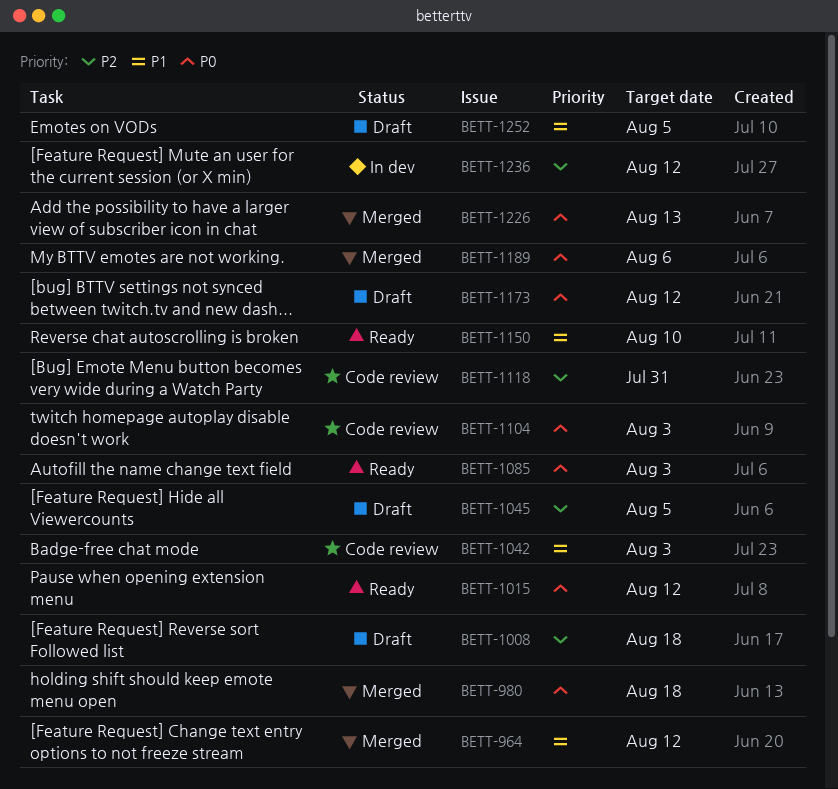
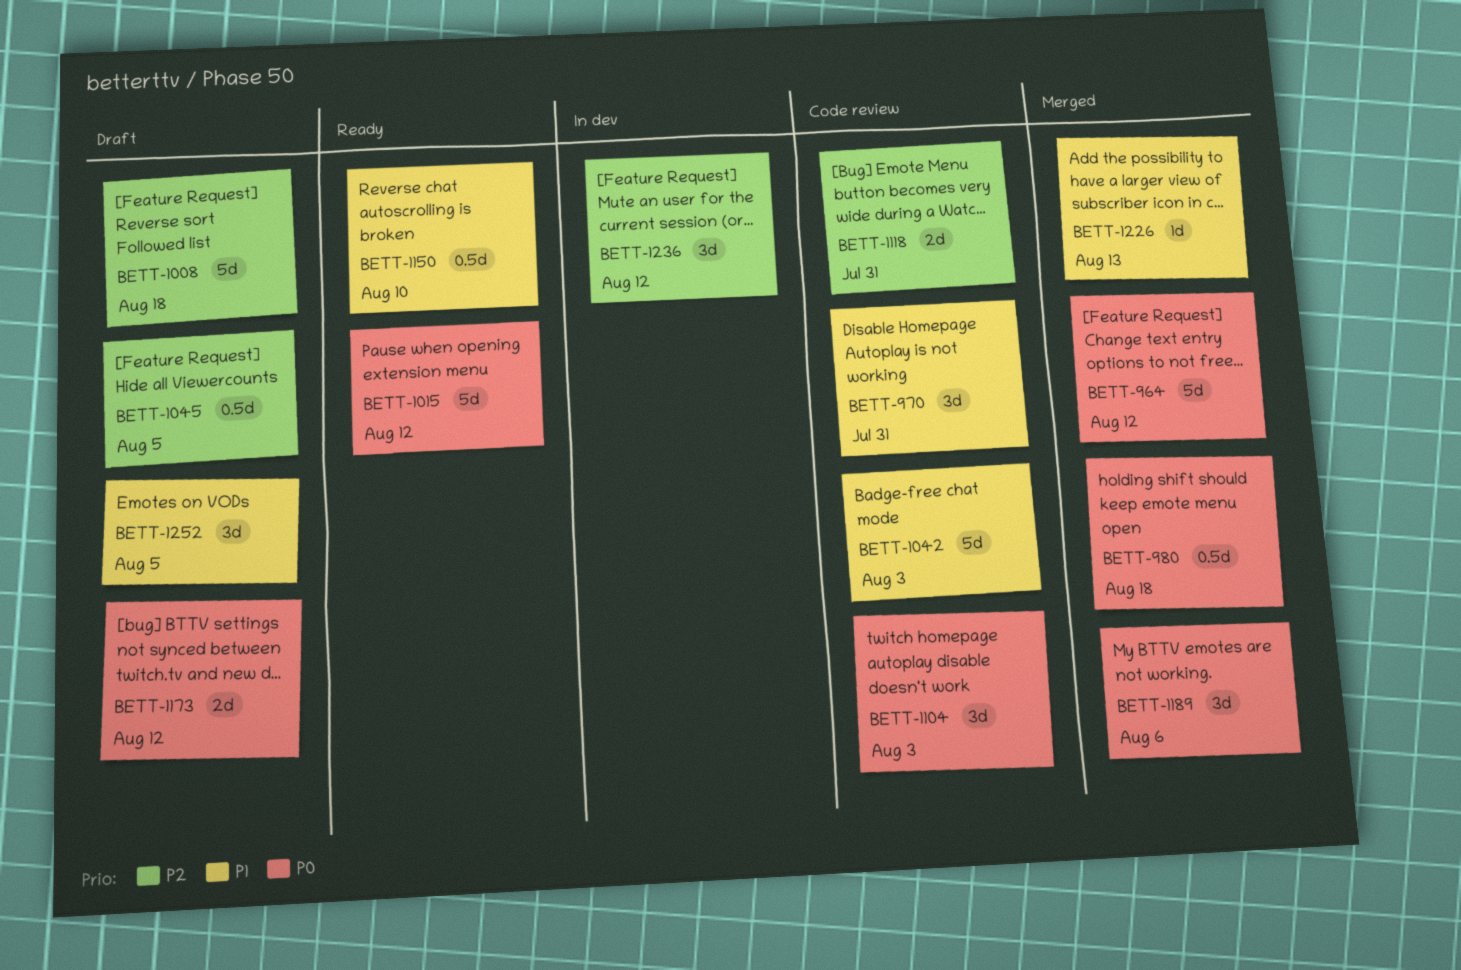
BETT-964, priority: P1 -> P0
BETT-970: none -> present
BETT-1085: present -> none
BETT-1226, priority: P0 -> P1

